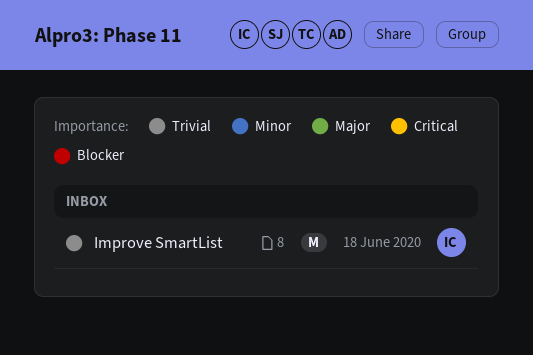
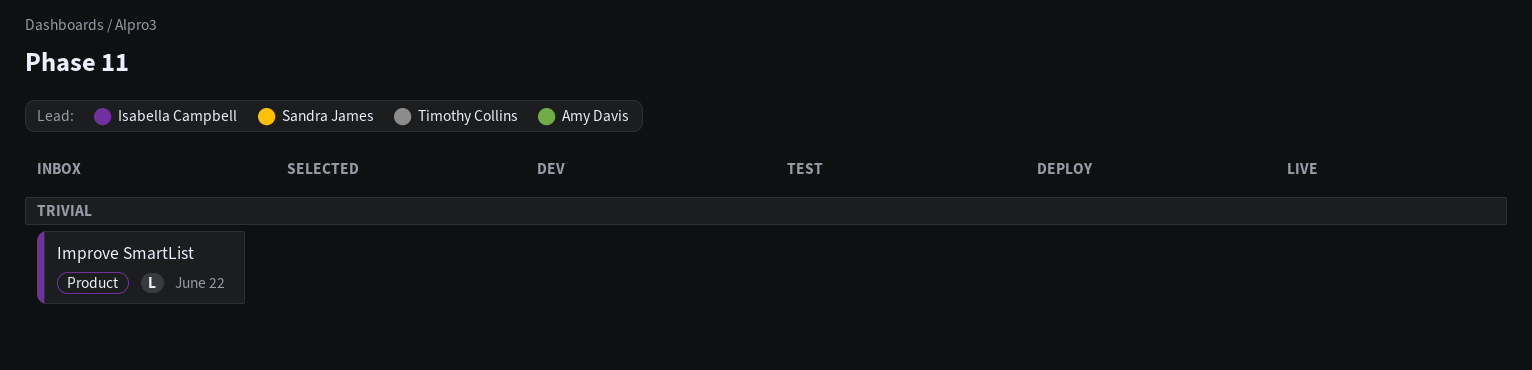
Improve SmartList, estimate: M -> L
Improve SmartList, due: Jun 18 -> Jun 22

